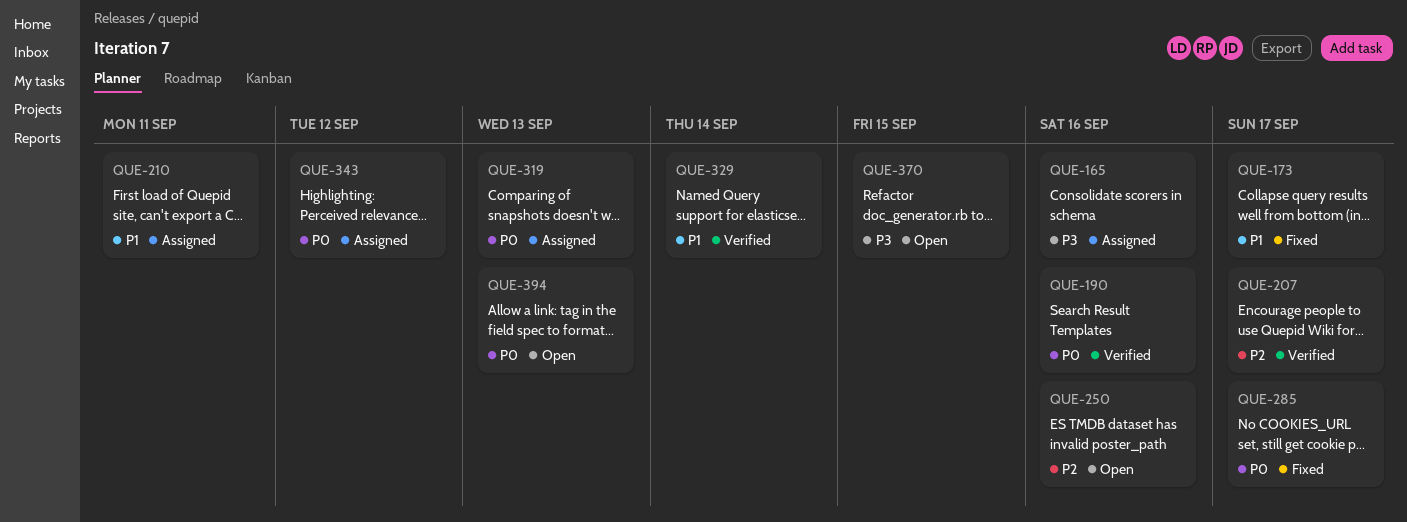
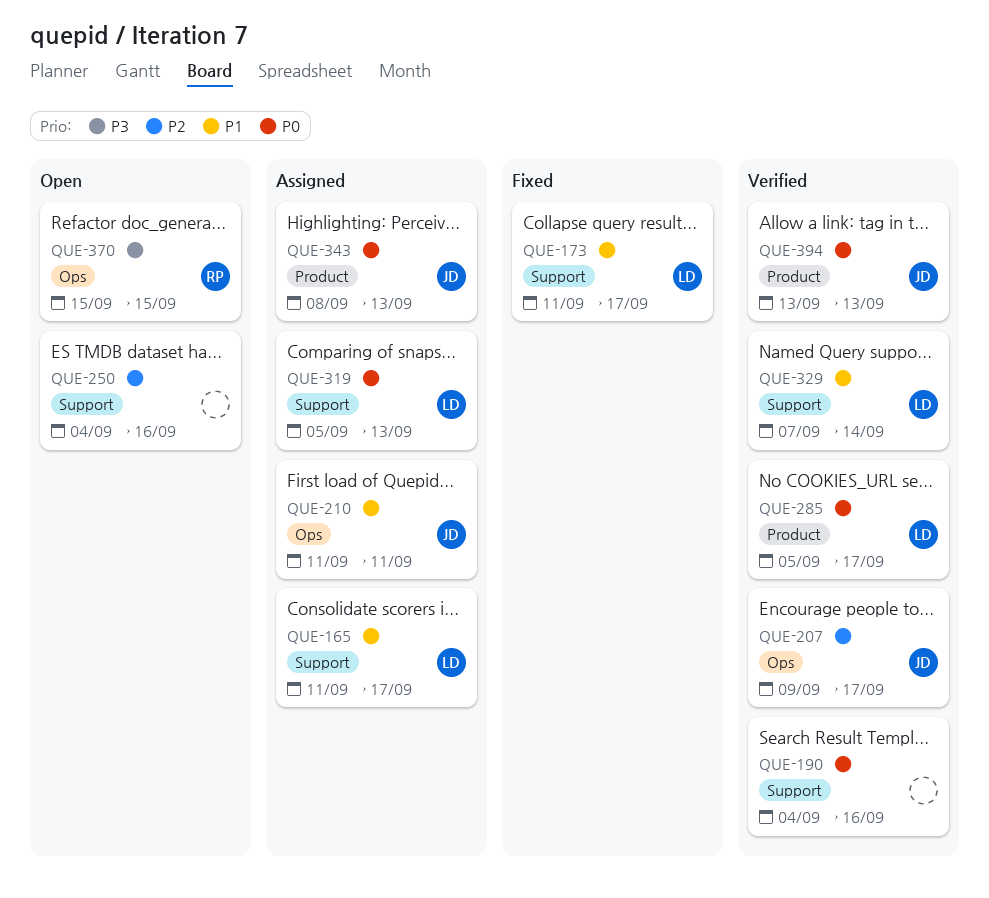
QUE-165, priority: P3 -> P1
QUE-165, due: Sep 16 -> Sep 17
QUE-285, status: Fixed -> Verified
QUE-343, due: Sep 12 -> Sep 13
QUE-394, status: Open -> Verified

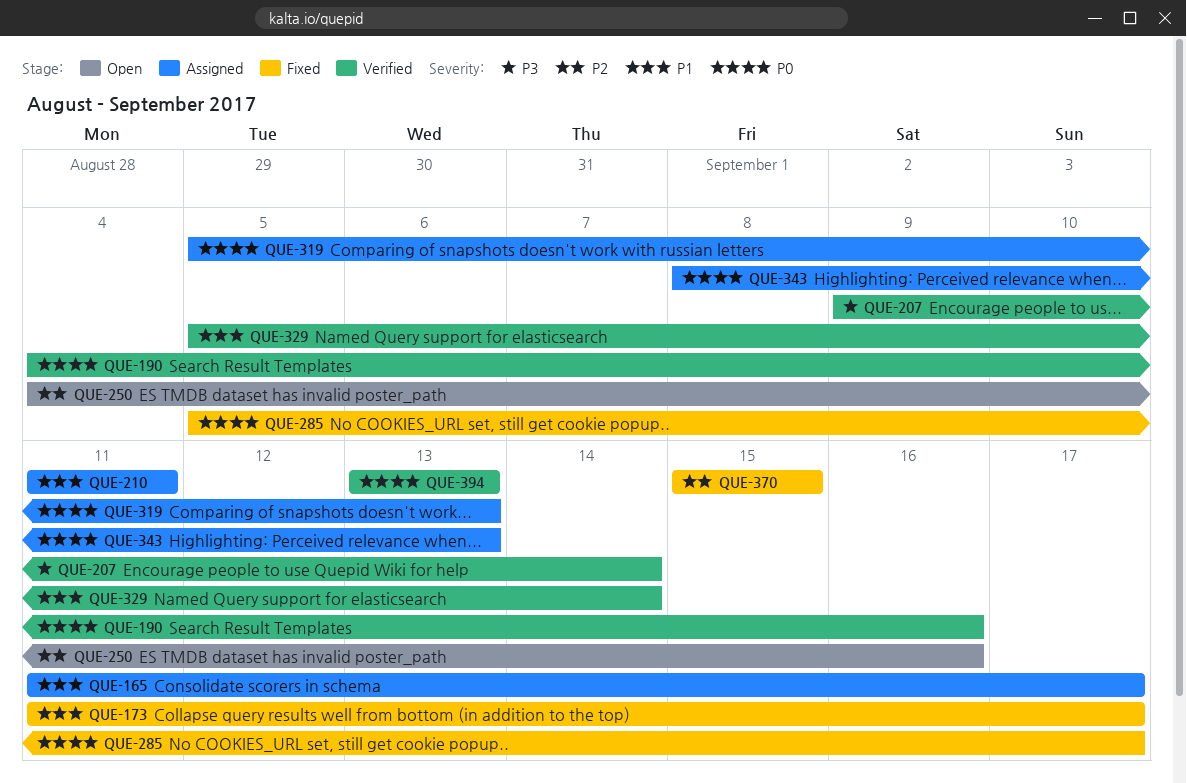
QUE-207, priority: P2 -> P3
QUE-207, due: Sep 17 -> Sep 14
QUE-285, status: Verified -> Fixed
QUE-329, start: Sep 7 -> Sep 5
QUE-370, status: Open -> Fixed
QUE-370, priority: P3 -> P2

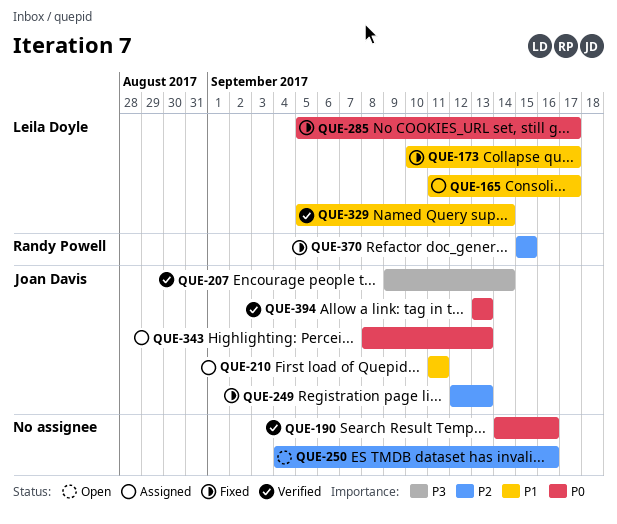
QUE-173, start: Sep 11 -> Sep 10
QUE-190, start: Sep 4 -> Sep 14
QUE-249: none -> present
QUE-319: present -> none

